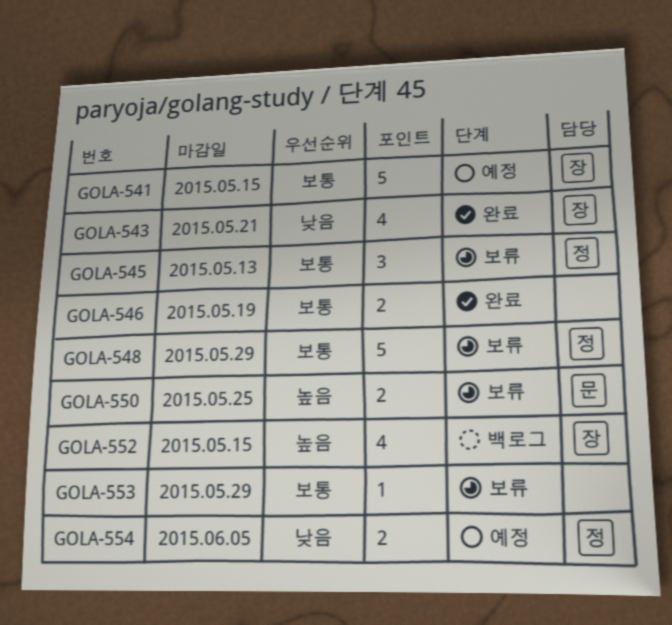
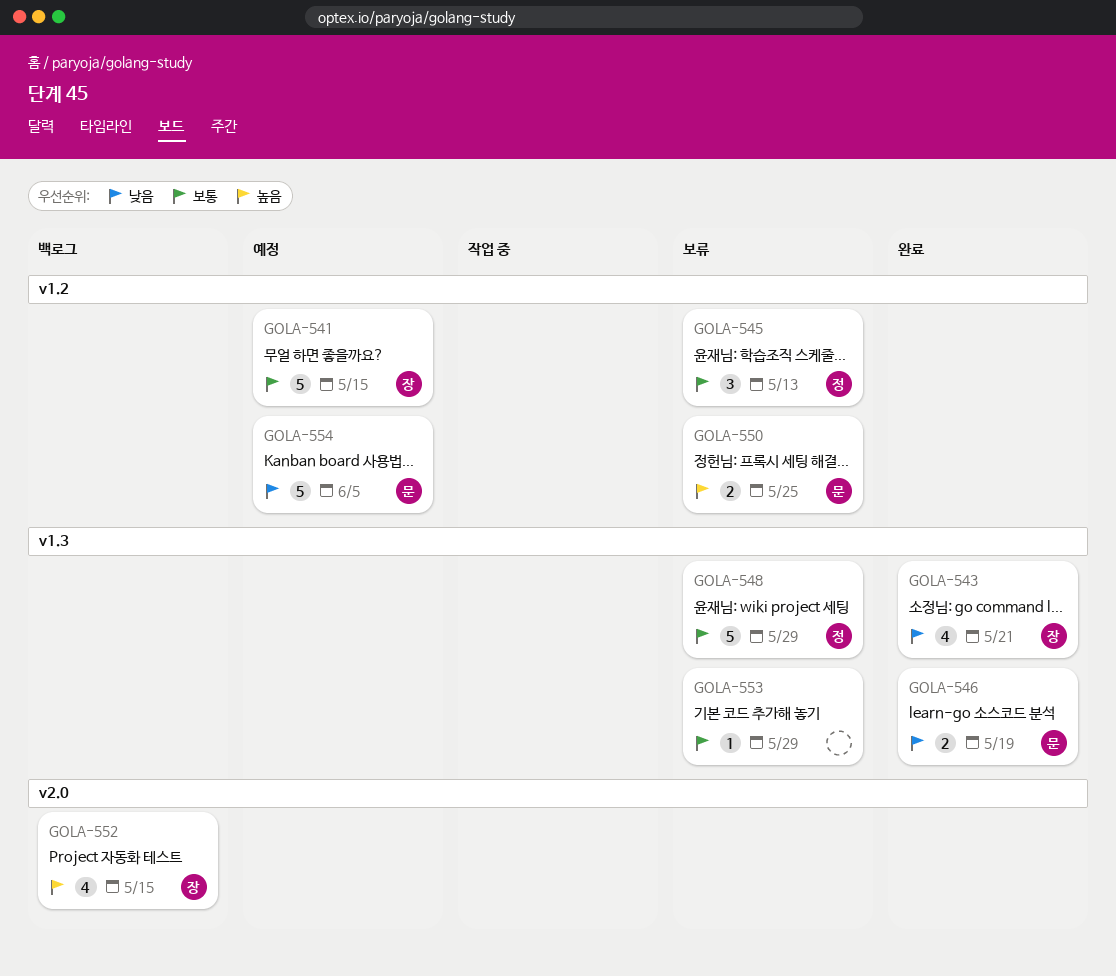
GOLA-546, owner: none -> 문
GOLA-546, priority: 보통 -> 낮음
GOLA-554, owner: 정 -> 문
GOLA-554, estimate: 2 -> 5

